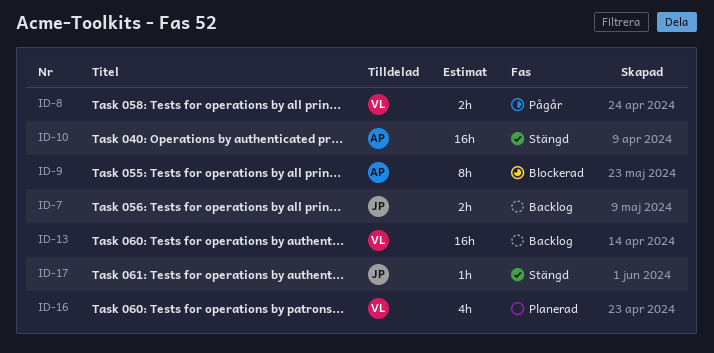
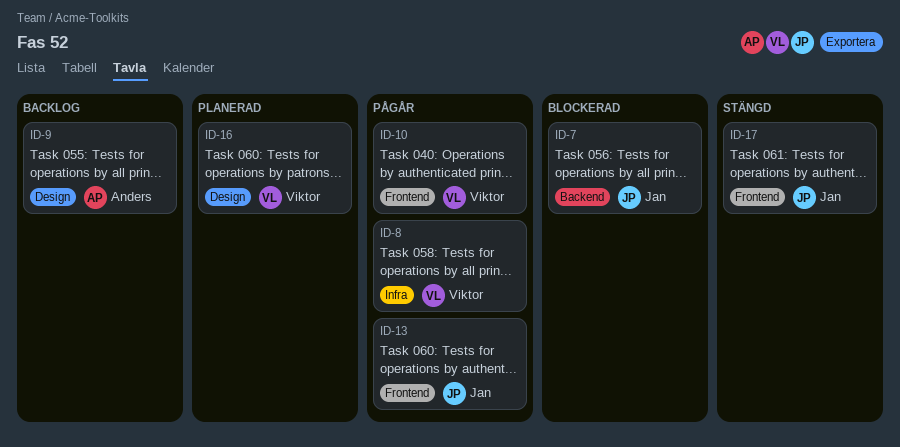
ID-7, status: Backlog -> Blockerad
ID-9, status: Blockerad -> Backlog
ID-10, status: Stängd -> Pågår
ID-10, owner: Anders -> Viktor
ID-13, status: Backlog -> Pågår
ID-13, owner: Viktor -> Jan

